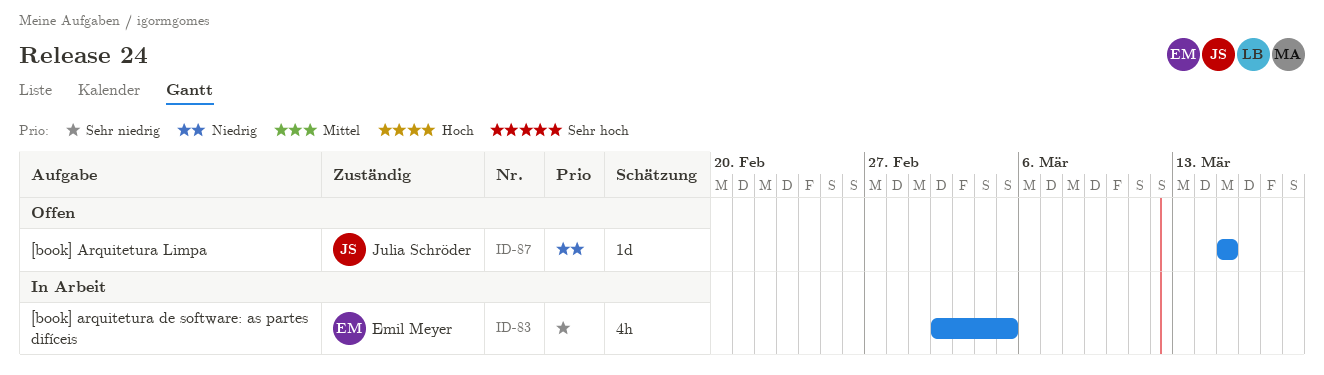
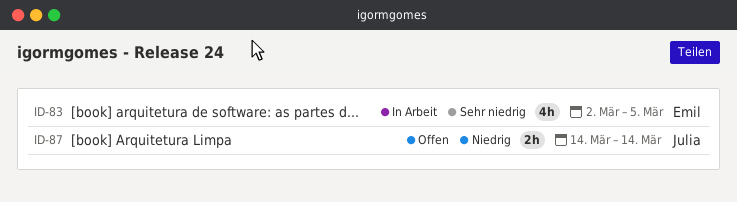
ID-87, estimate: 1d -> 2h
ID-87, start: Mar 15 -> Mar 14
ID-87, due: Mar 15 -> Mar 14

